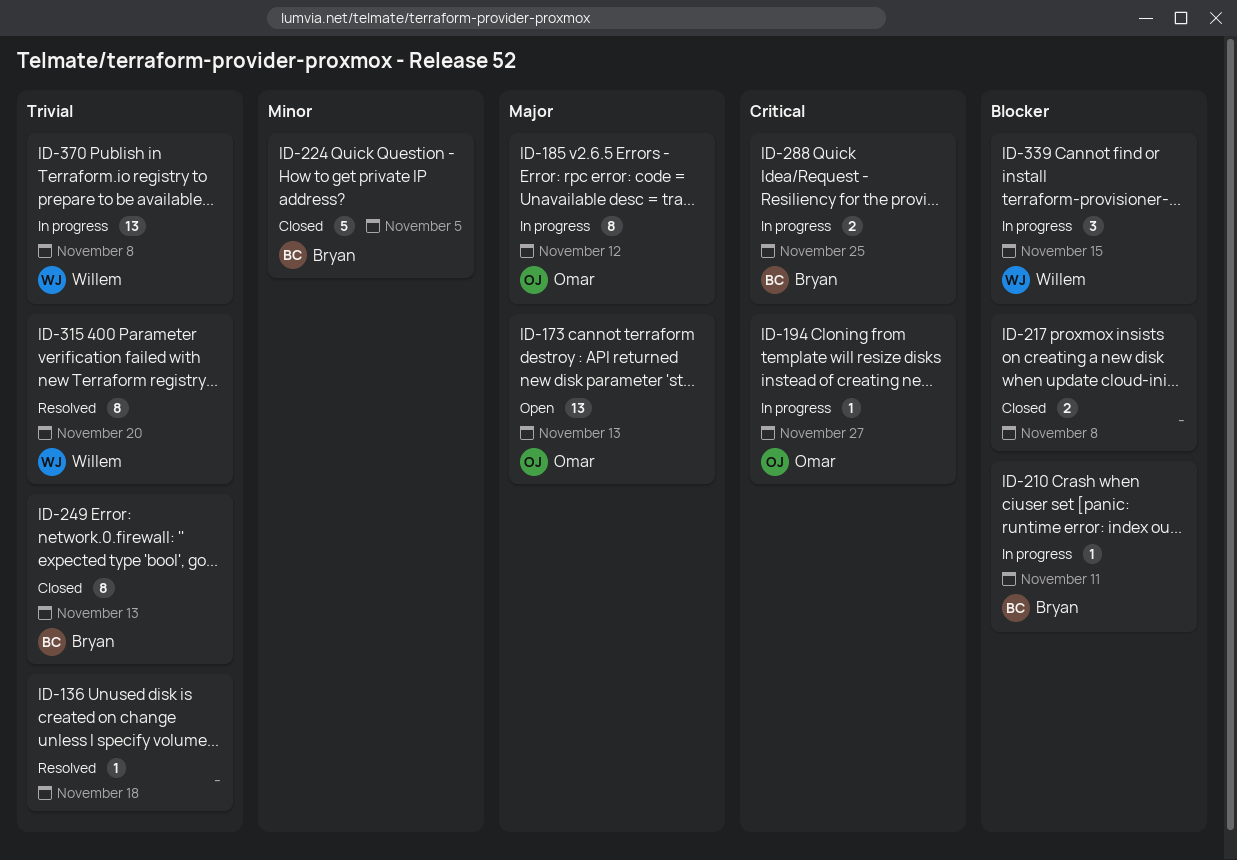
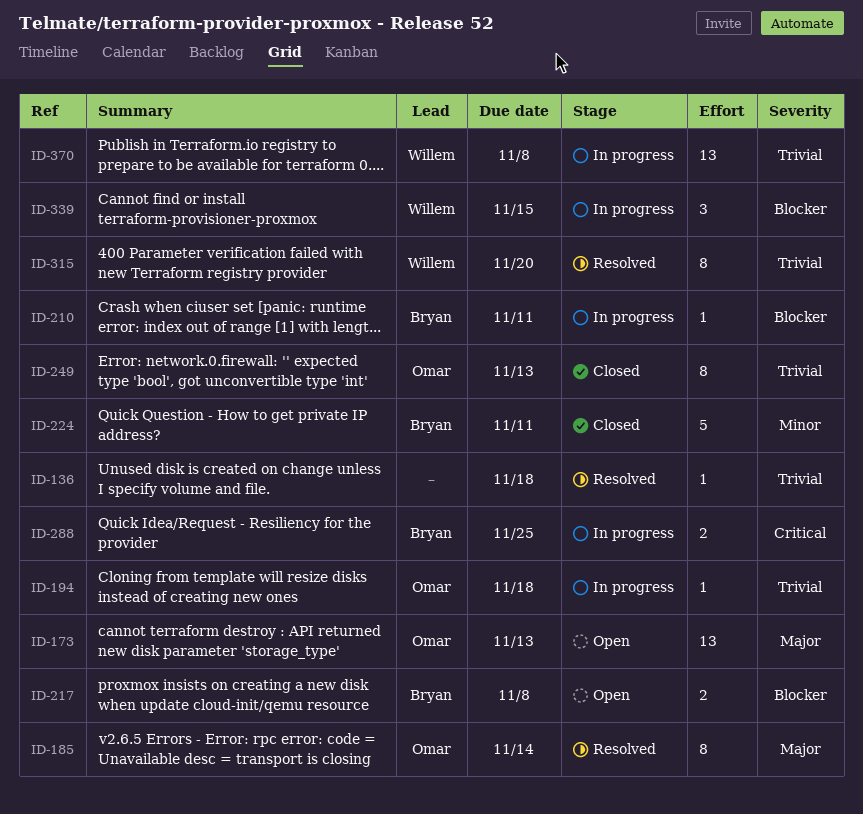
ID-185, status: In progress -> Resolved
ID-185, due: Nov 12 -> Nov 14
ID-194, priority: Critical -> Trivial
ID-194, due: Nov 27 -> Nov 18
ID-217, status: Closed -> Open
ID-217, owner: none -> Bryan
ID-224, due: Nov 5 -> Nov 11
ID-249, owner: Bryan -> Omar

